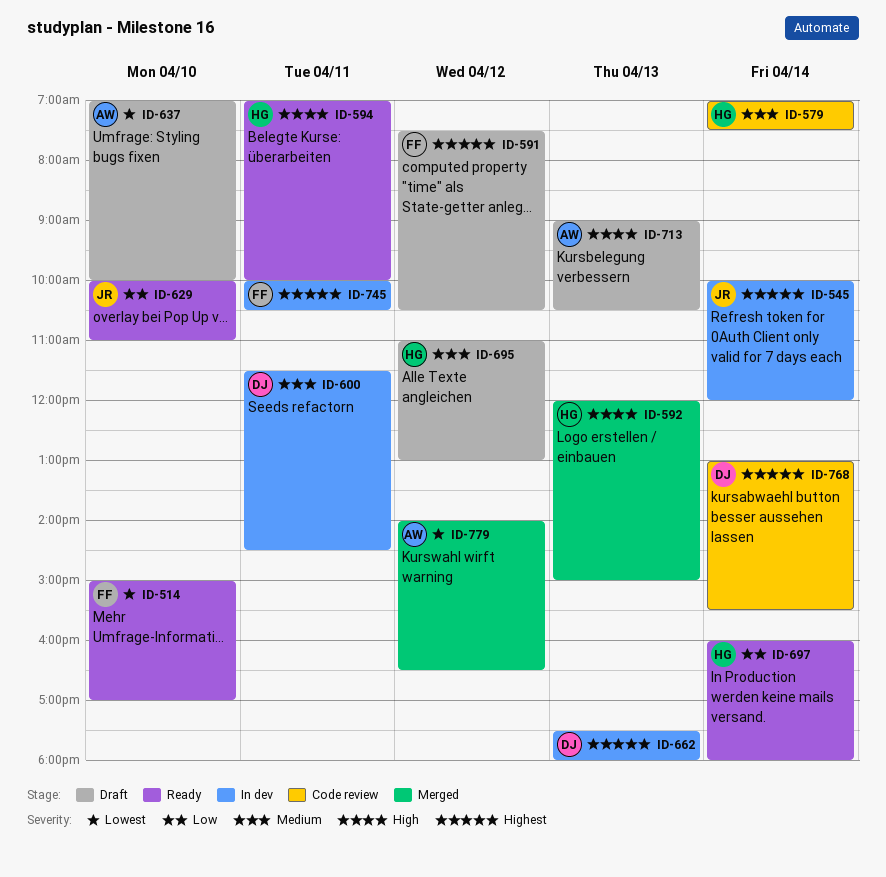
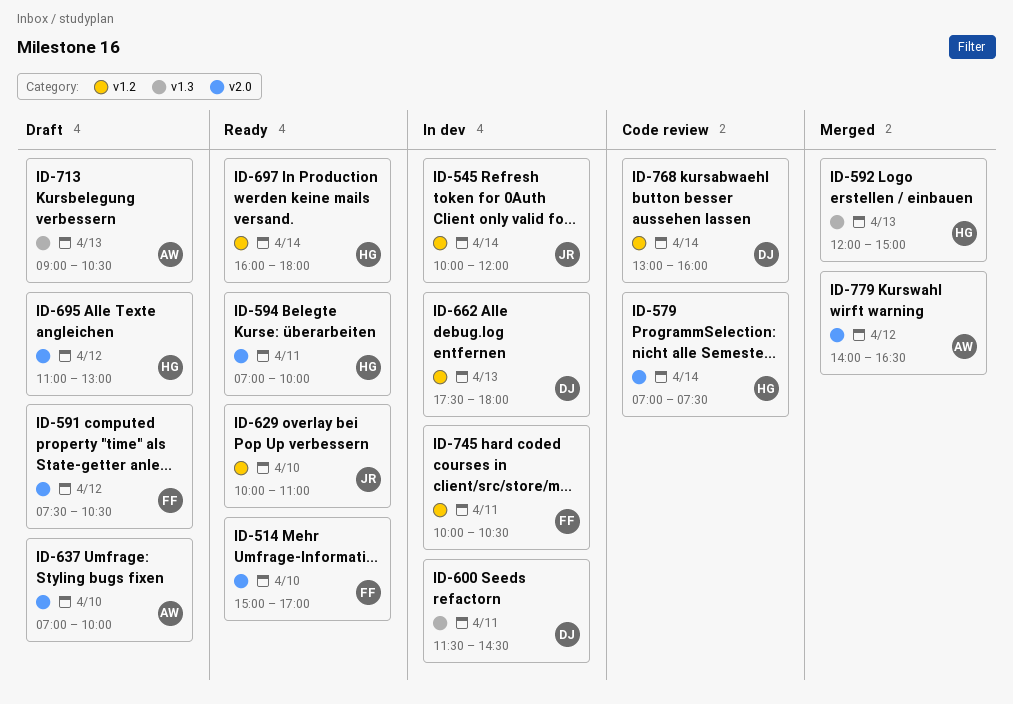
ID-768, ends: 15:30 -> 16:00

